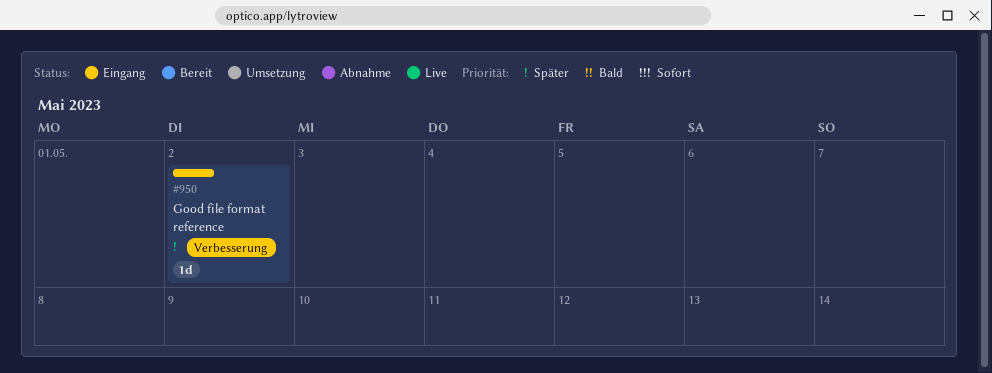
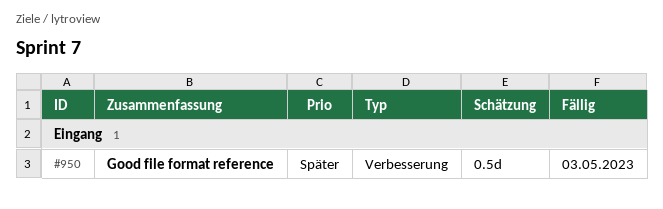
#950, estimate: 1d -> 0.5d
#950, due: May 2 -> May 3

